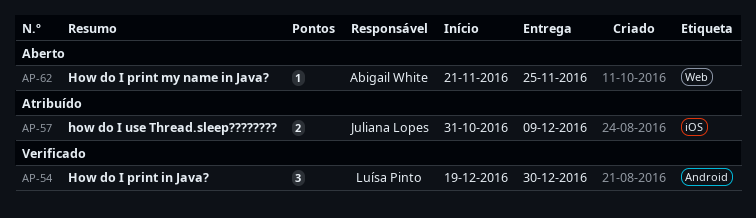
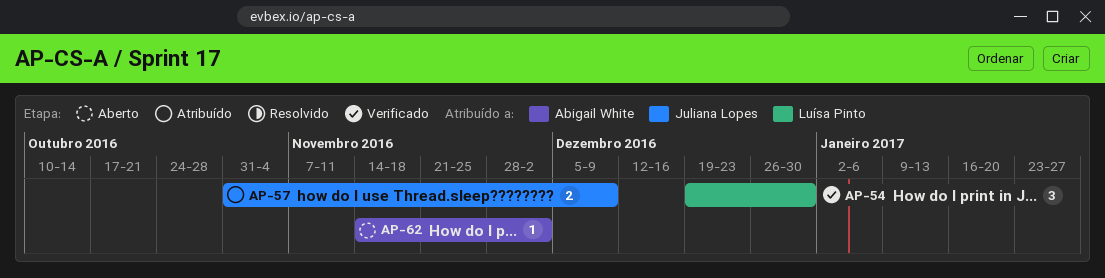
AP-62, start: Nov 21 -> Nov 14
AP-62, due: Nov 25 -> Dec 2

